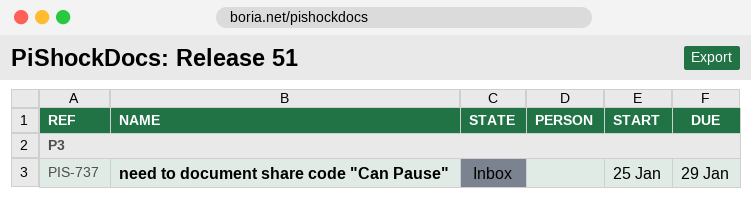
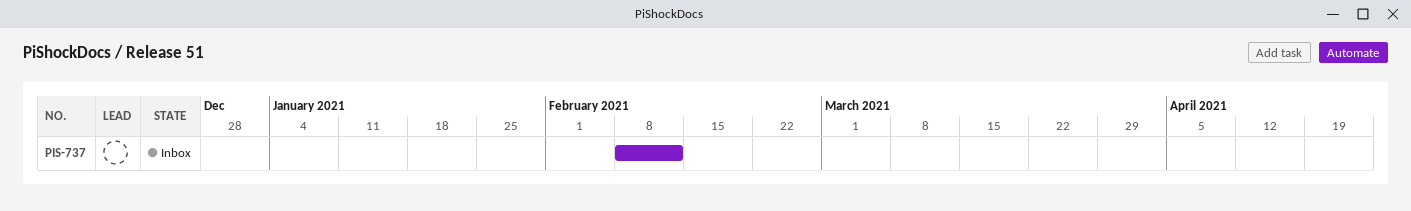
PIS-737, start: Jan 25 -> Feb 8
PIS-737, due: Jan 29 -> Feb 12

